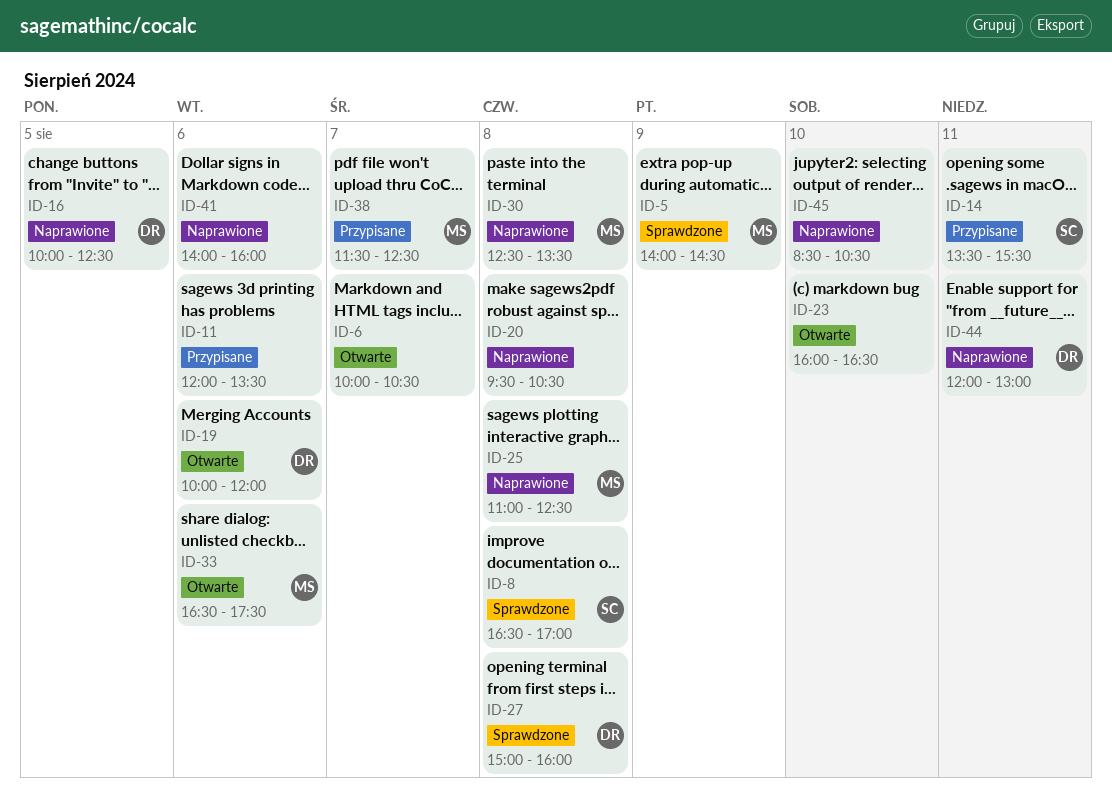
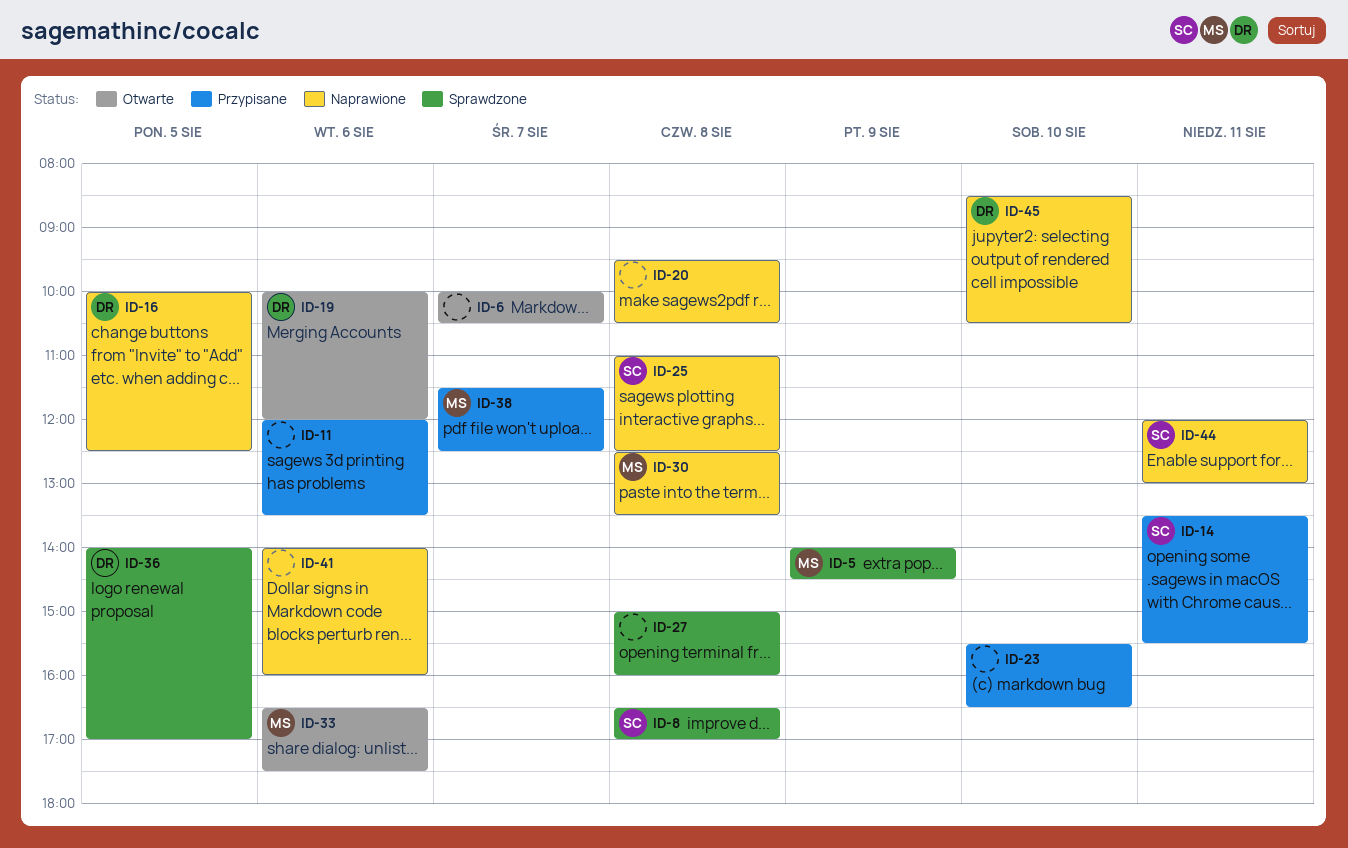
ID-23, status: Otwarte -> Przypisane
ID-23, begins: 16:00 -> 15:30
ID-25, owner: MS -> SC
ID-27, owner: DR -> none
ID-36: none -> present
ID-44, owner: DR -> SC
ID-45, owner: none -> DR

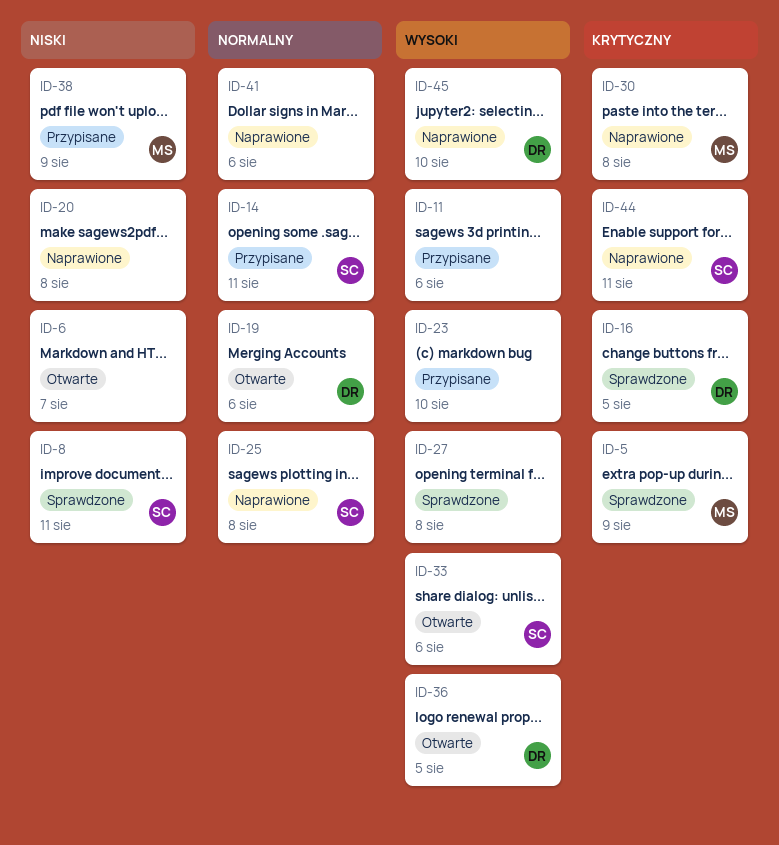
ID-8, day: Aug 8 -> Aug 11
ID-16, status: Naprawione -> Sprawdzone
ID-33, owner: MS -> SC
ID-36, status: Sprawdzone -> Otwarte
ID-38, day: Aug 7 -> Aug 9

